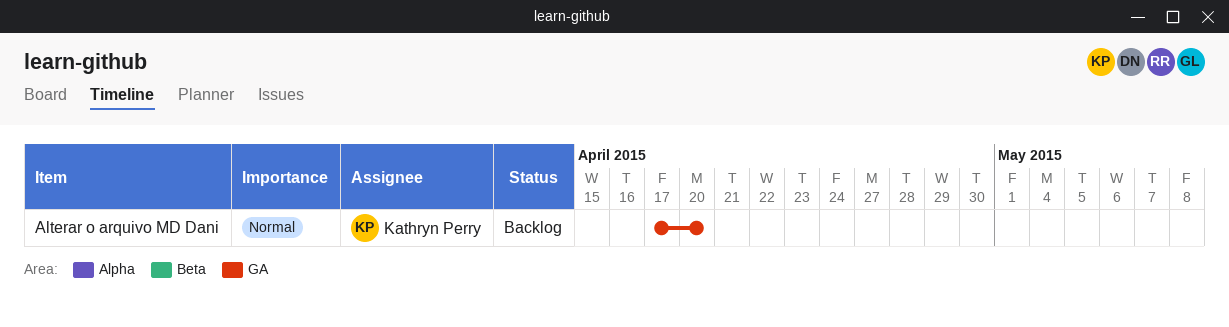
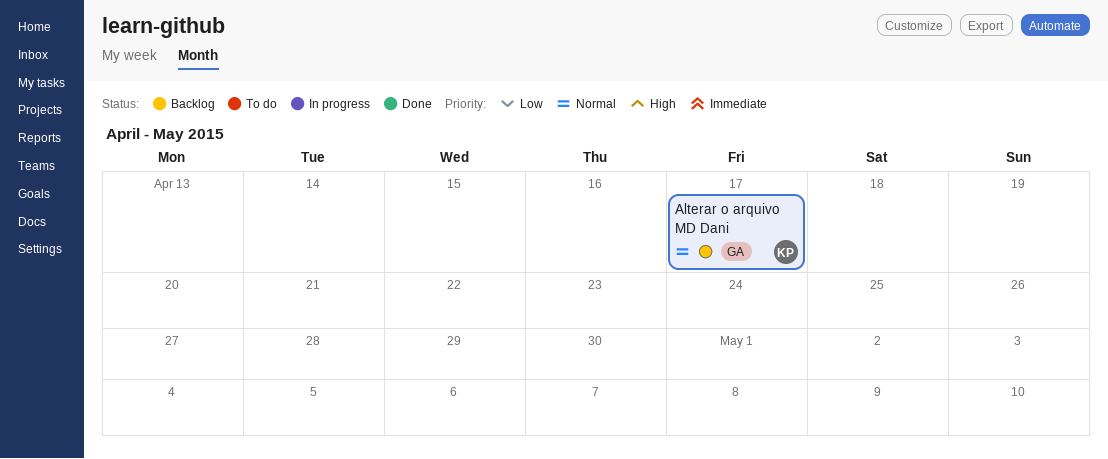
Alterar o arquivo MD Dani, due: Apr 20 -> Apr 17

